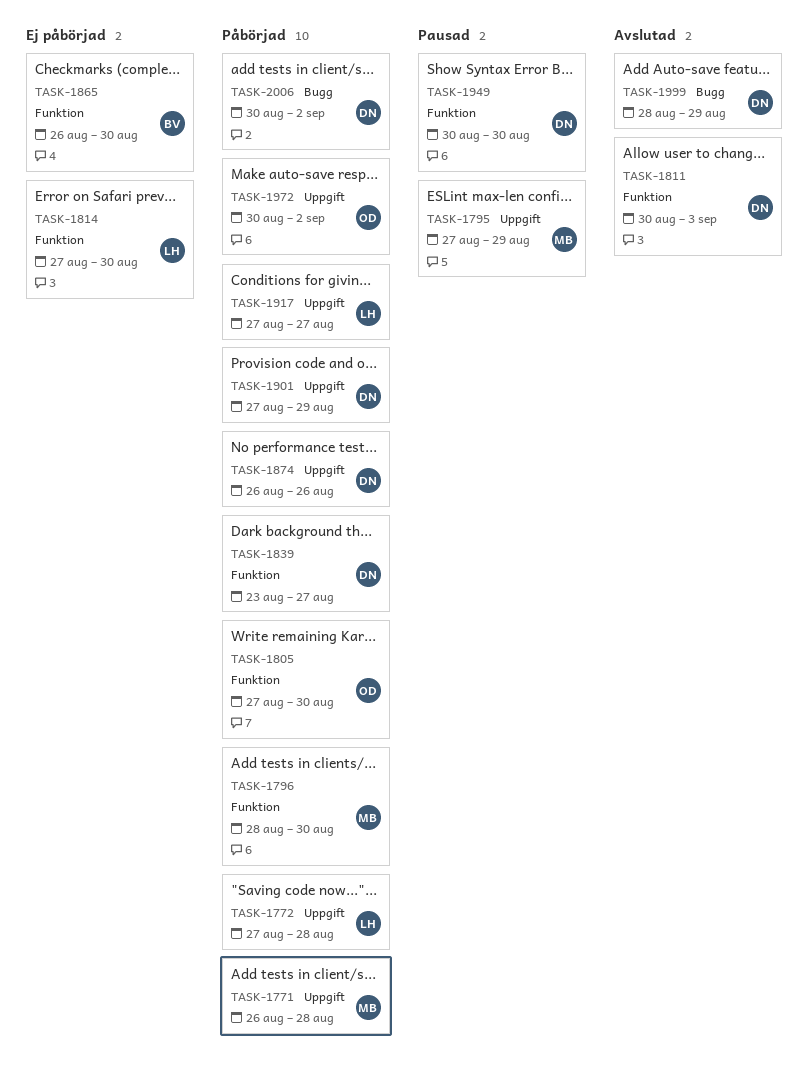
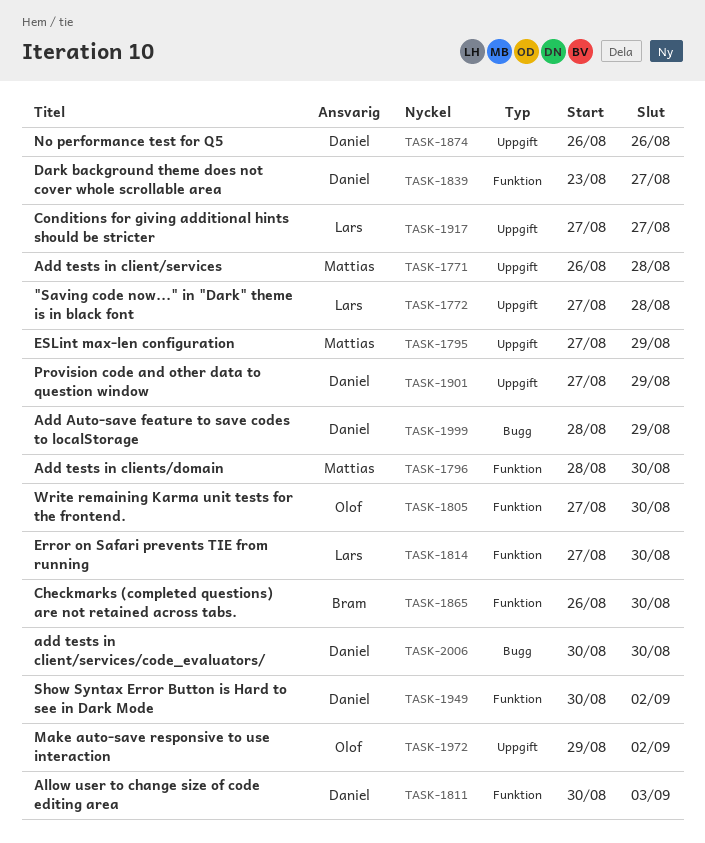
TASK-1949, due: Aug 30 -> Sep 2
TASK-1972, start: Aug 30 -> Aug 29
TASK-2006, due: Sep 2 -> Aug 30

